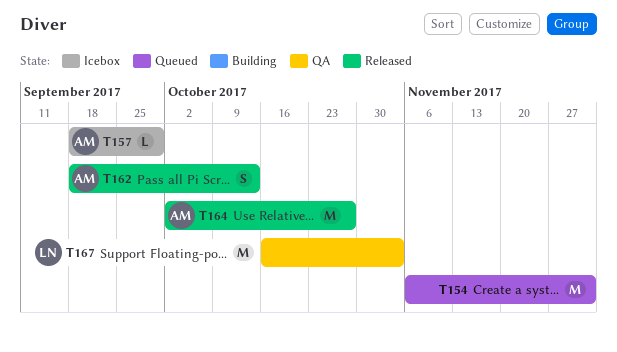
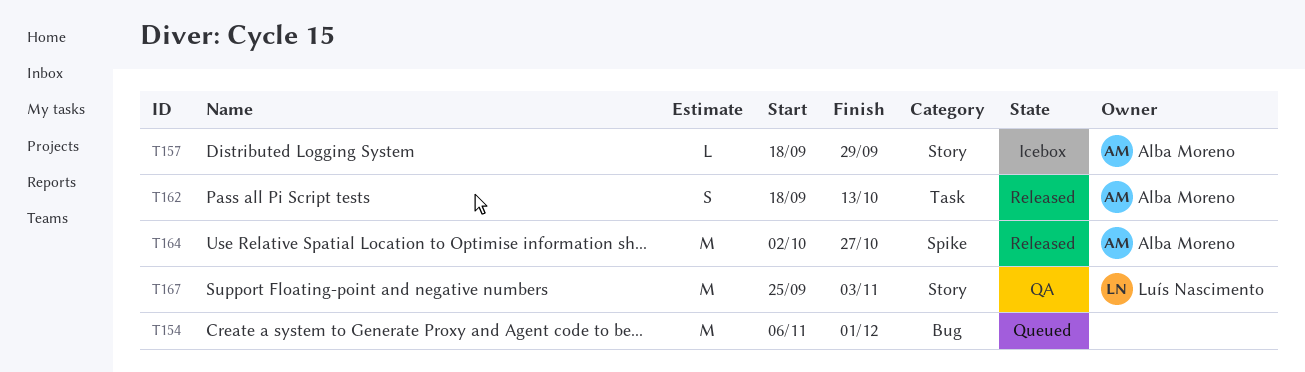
T167, start: Oct 16 -> Sep 25

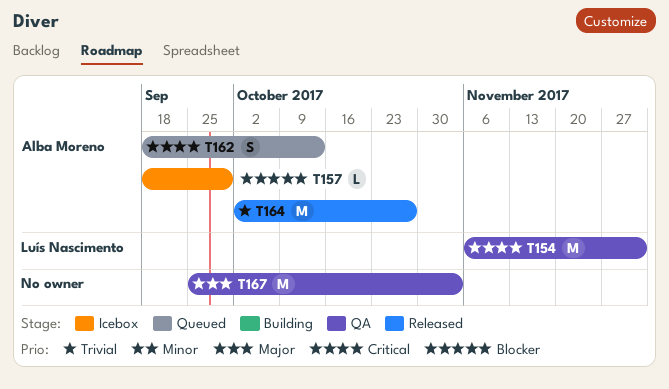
T154, status: Queued -> QA
T154, owner: none -> Luís Nascimento
T162, status: Released -> Queued
T167, owner: Luís Nascimento -> none

